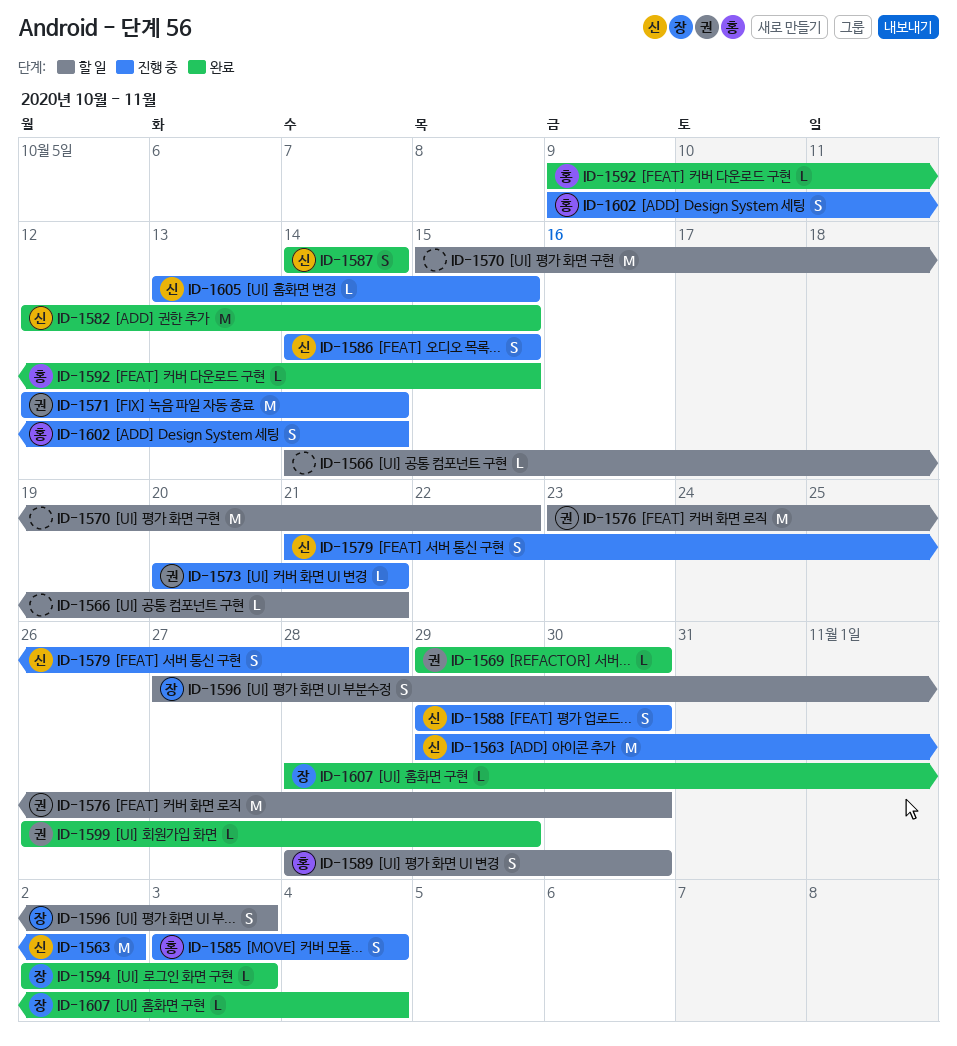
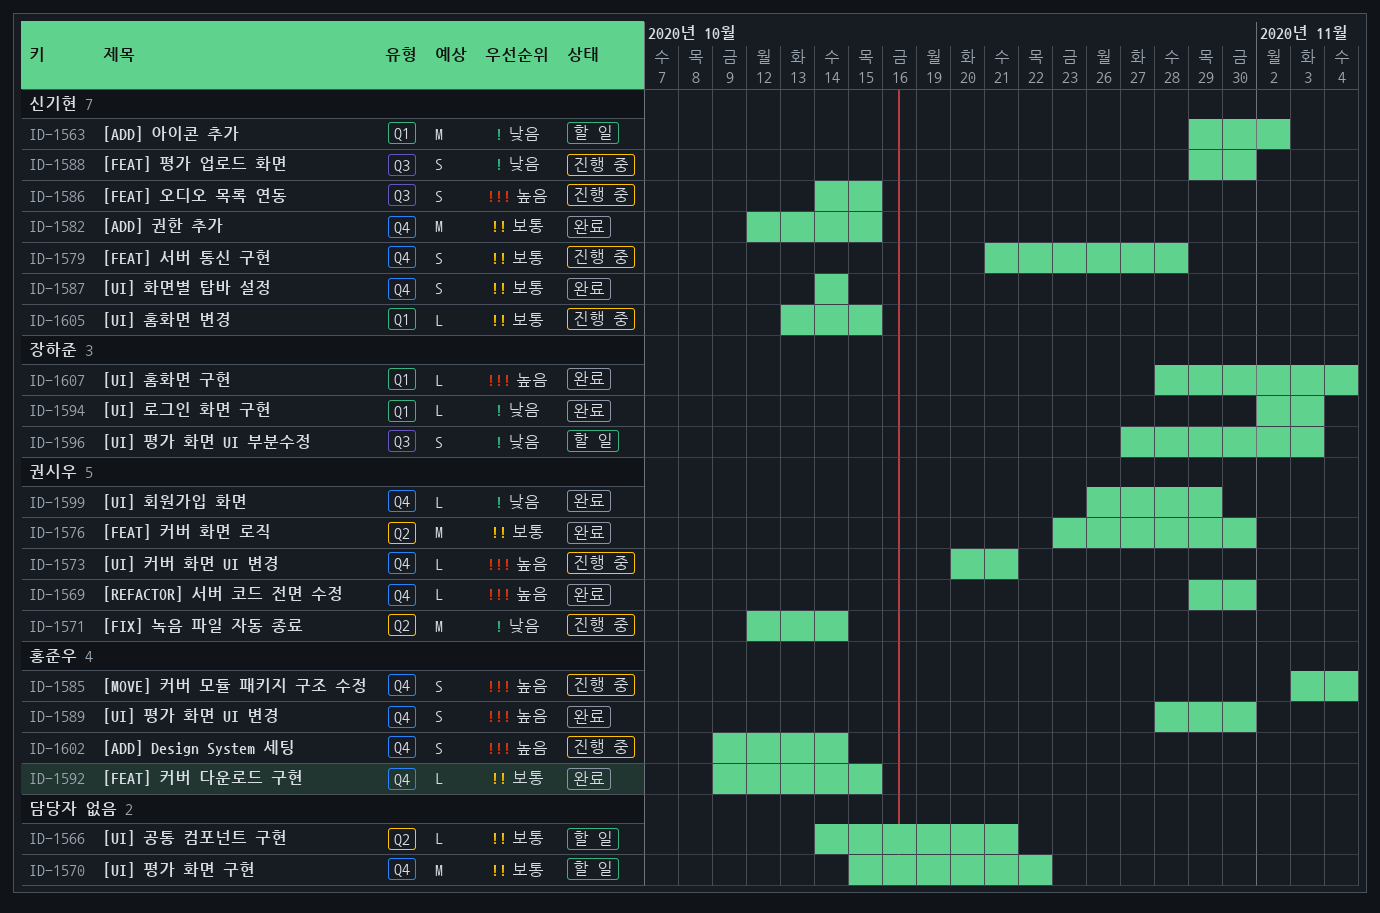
ID-1563, status: 진행 중 -> 할 일
ID-1576, status: 할 일 -> 완료
ID-1589, status: 할 일 -> 완료

